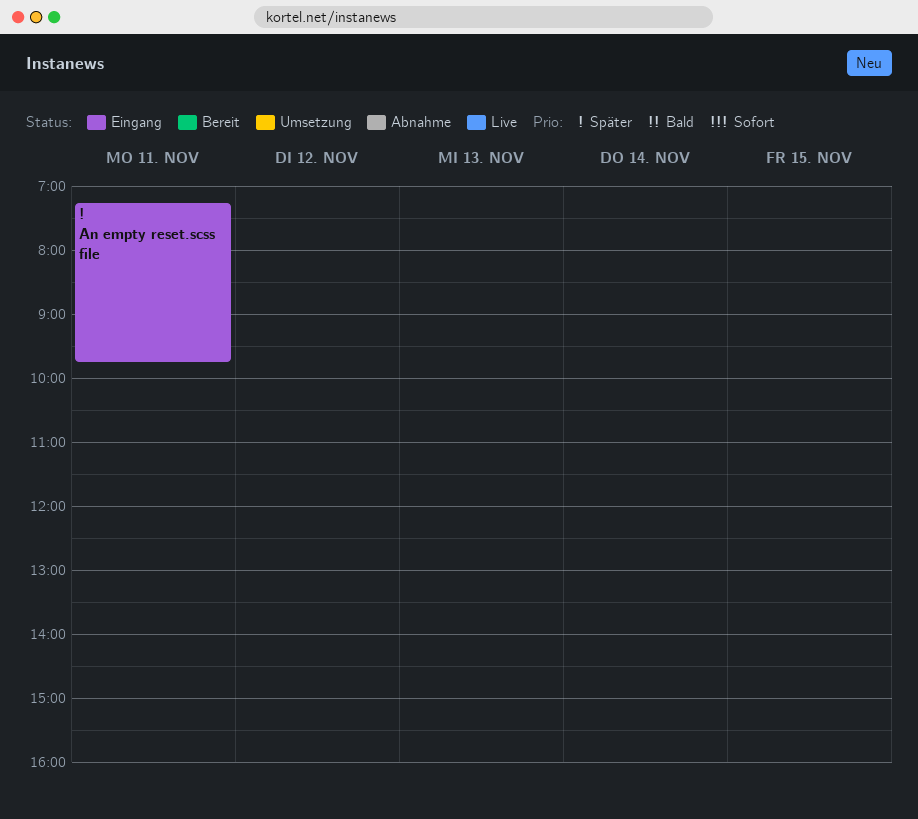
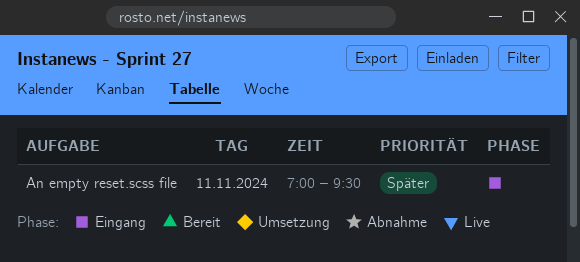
An empty reset.scss file, begins: 07:15 -> 07:00
An empty reset.scss file, ends: 09:45 -> 09:30

